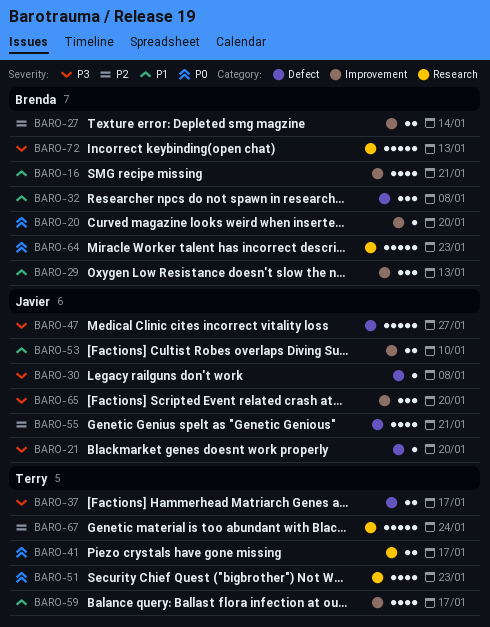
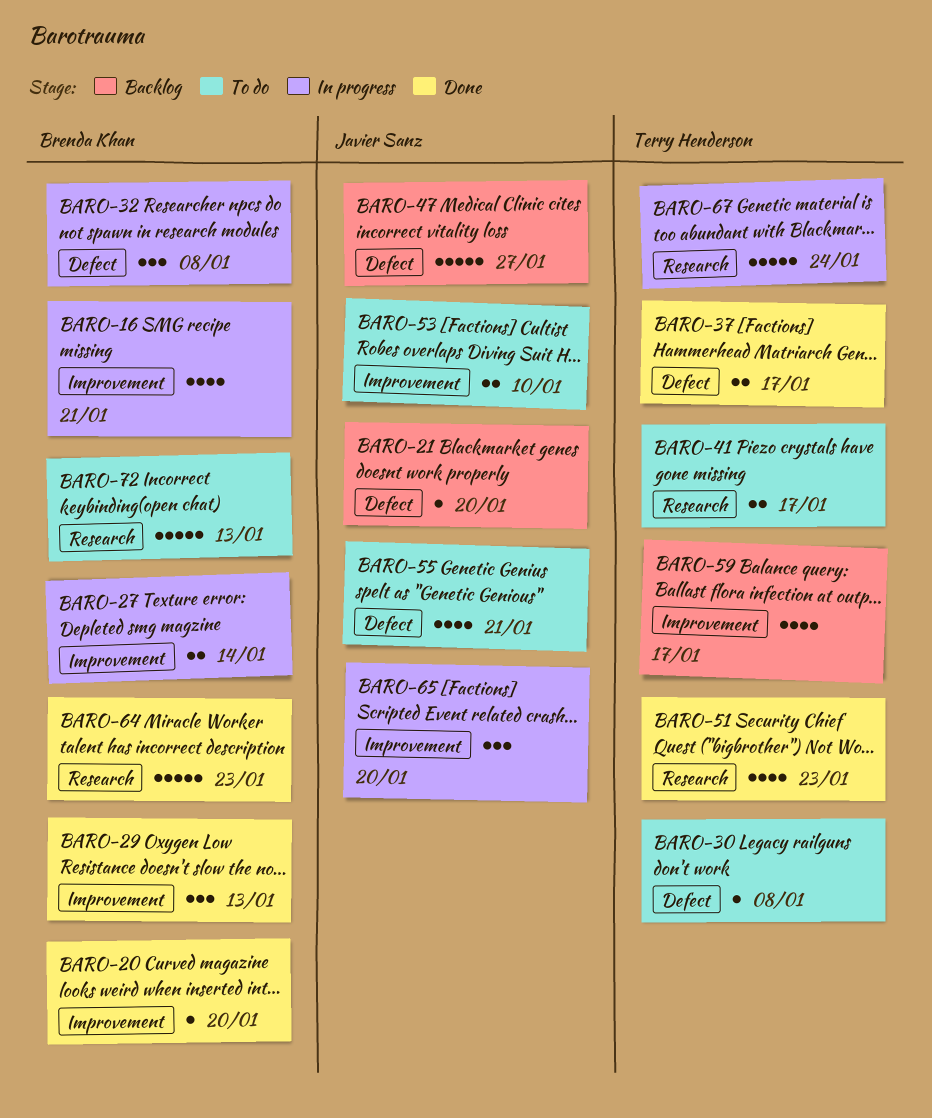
BARO-30, owner: Javier Sanz -> Terry Henderson

